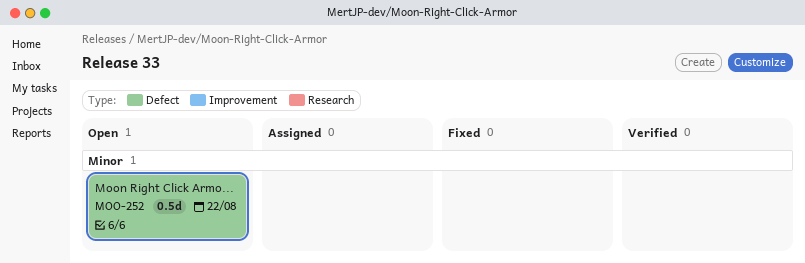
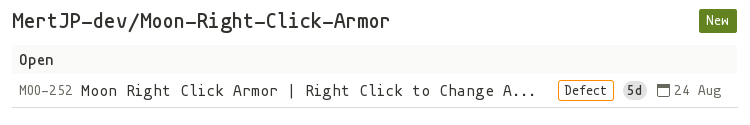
MOO-252, estimate: 0.5d -> 5d
MOO-252, due: Aug 22 -> Aug 24

